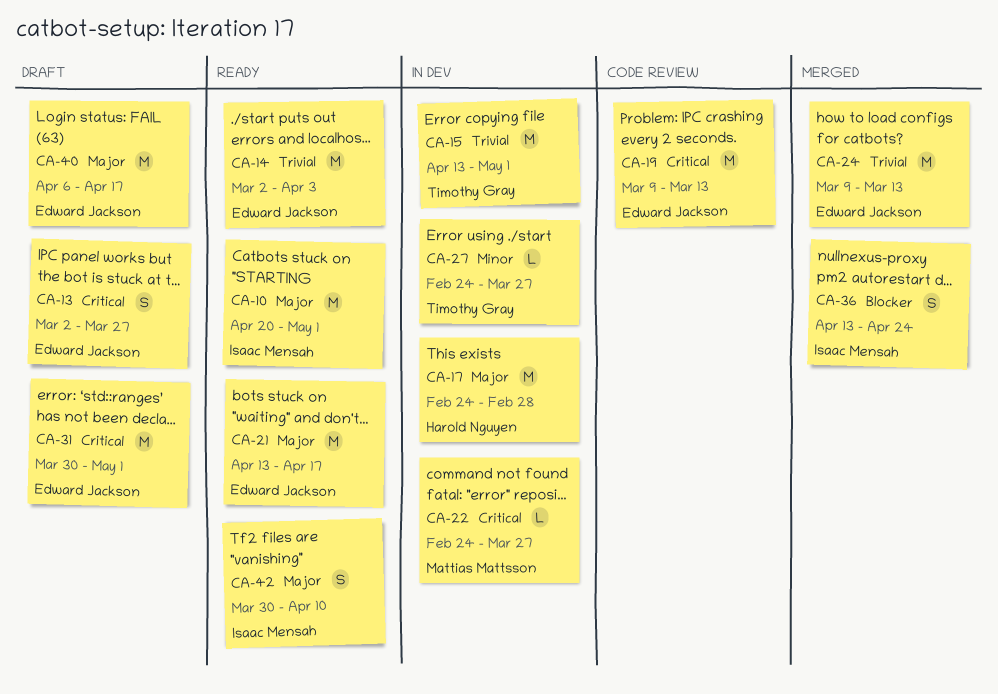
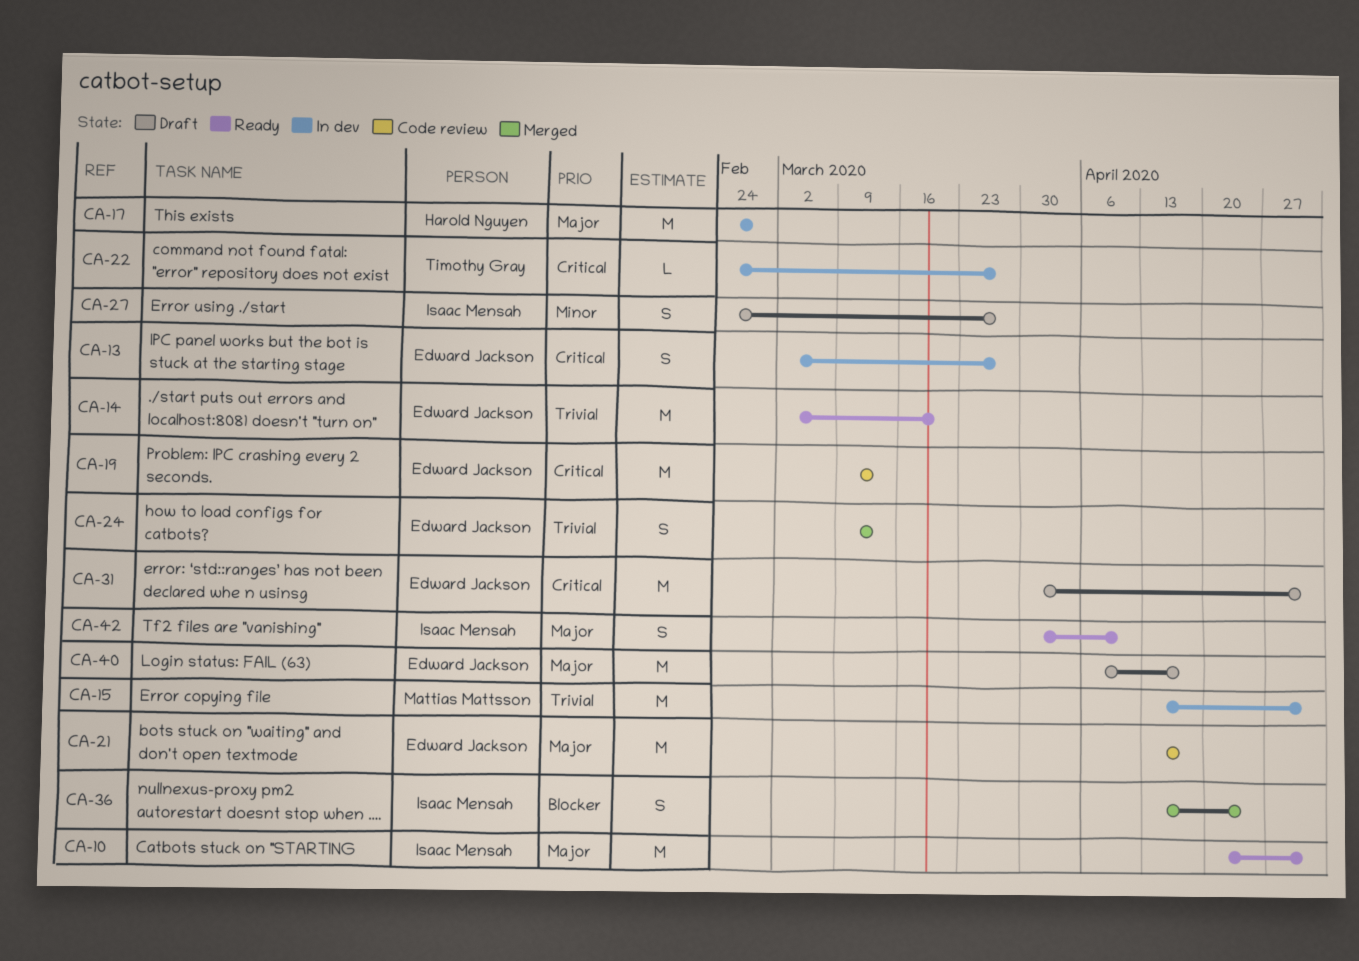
CA-13, status: Draft -> In dev
CA-14, due: Apr 3 -> Mar 20
CA-15, owner: Timothy Gray -> Mattias Mattsson
CA-21, status: Ready -> Code review
CA-22, owner: Mattias Mattsson -> Timothy Gray
CA-24, estimate: M -> S
CA-27, status: In dev -> Draft
CA-27, owner: Timothy Gray -> Isaac Mensah
CA-27, estimate: L -> S

